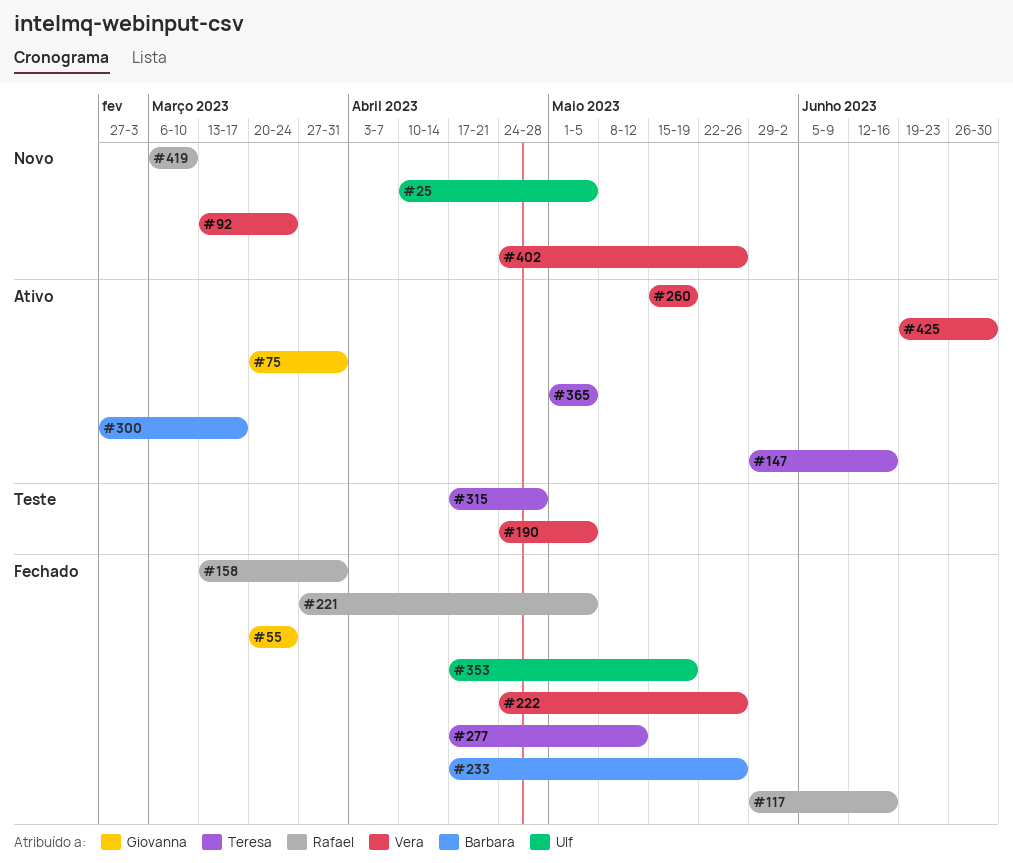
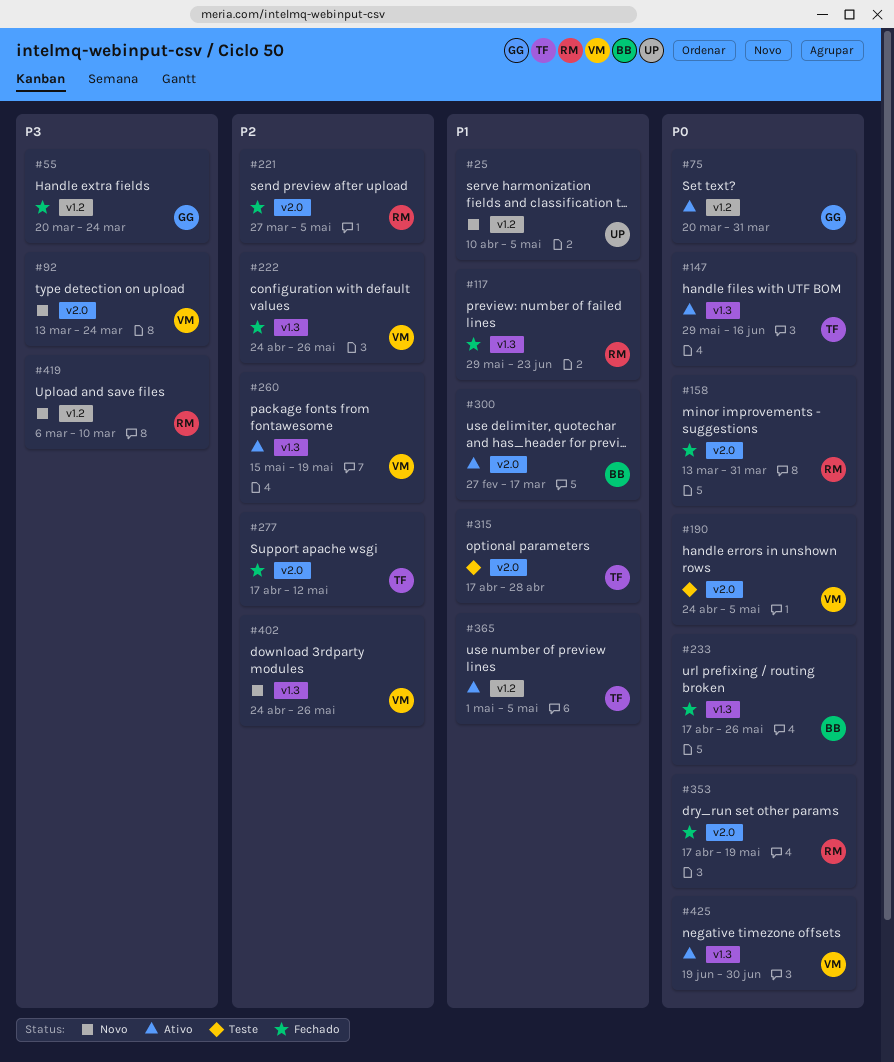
#117, due: Jun 16 -> Jun 23
#353, owner: Ulf -> Rafael

